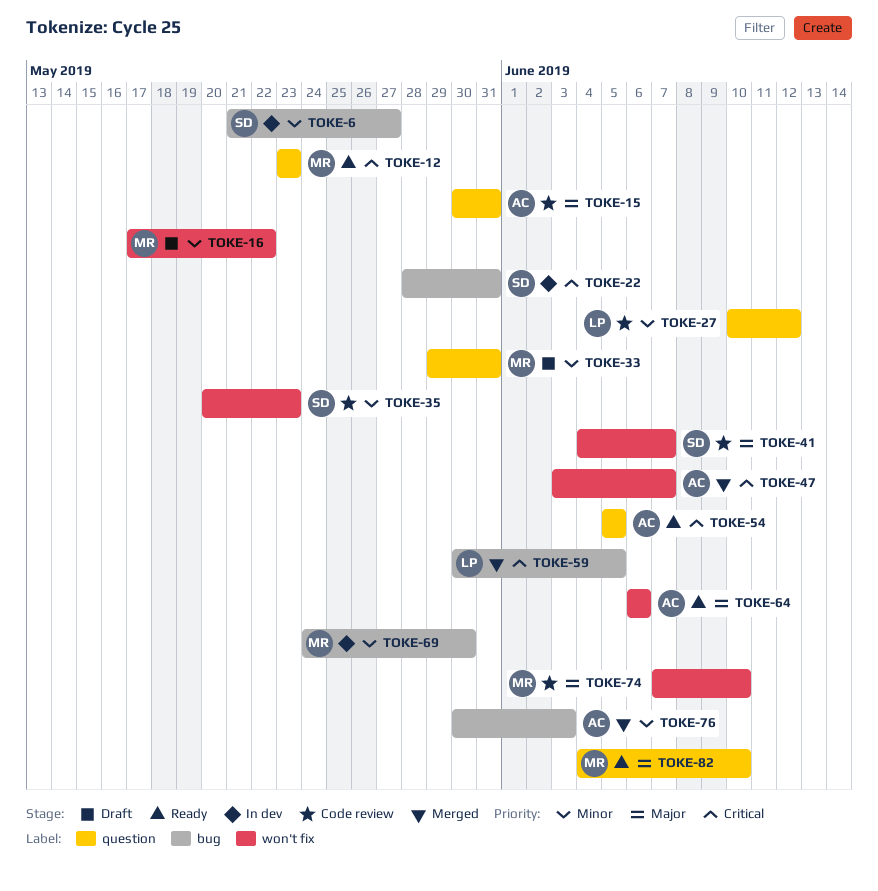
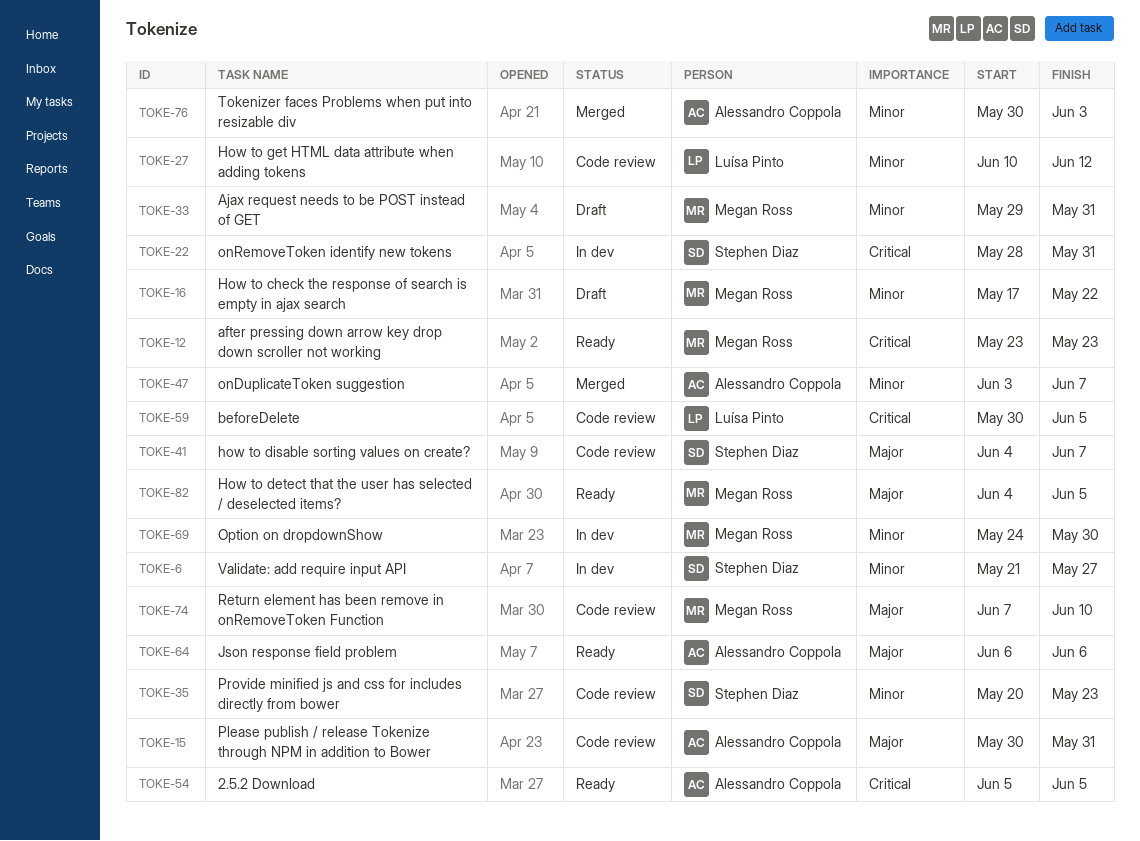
TOKE-47, priority: Critical -> Minor
TOKE-59, status: Merged -> Code review
TOKE-82, due: Jun 10 -> Jun 5

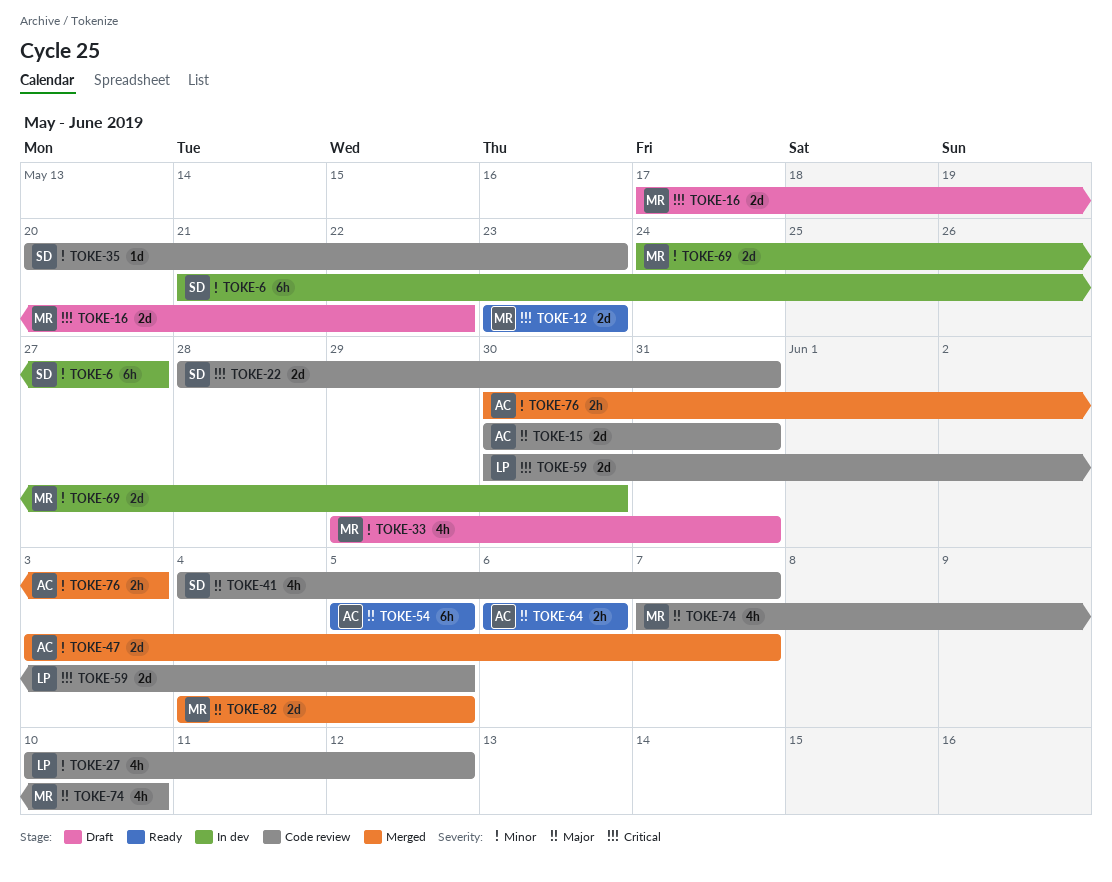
TOKE-16, priority: Minor -> Critical
TOKE-22, status: In dev -> Code review
TOKE-54, priority: Critical -> Major
TOKE-82, status: Ready -> Merged

